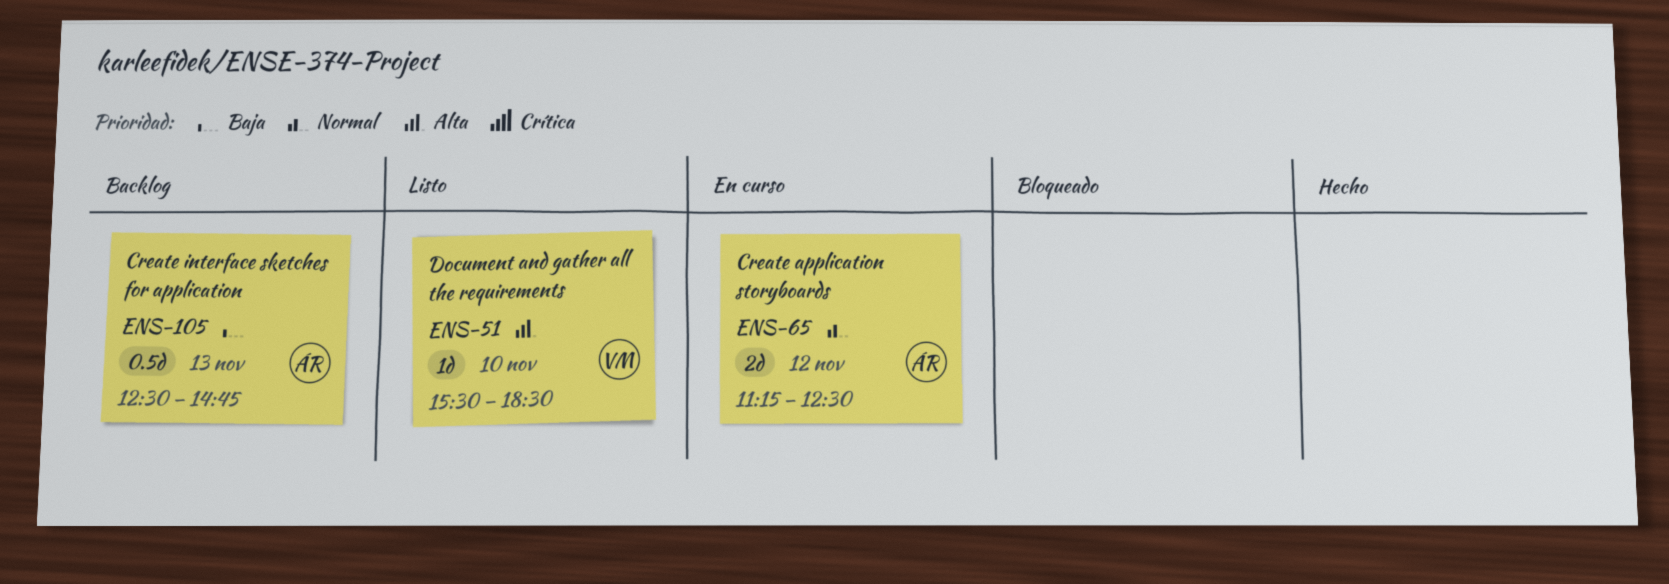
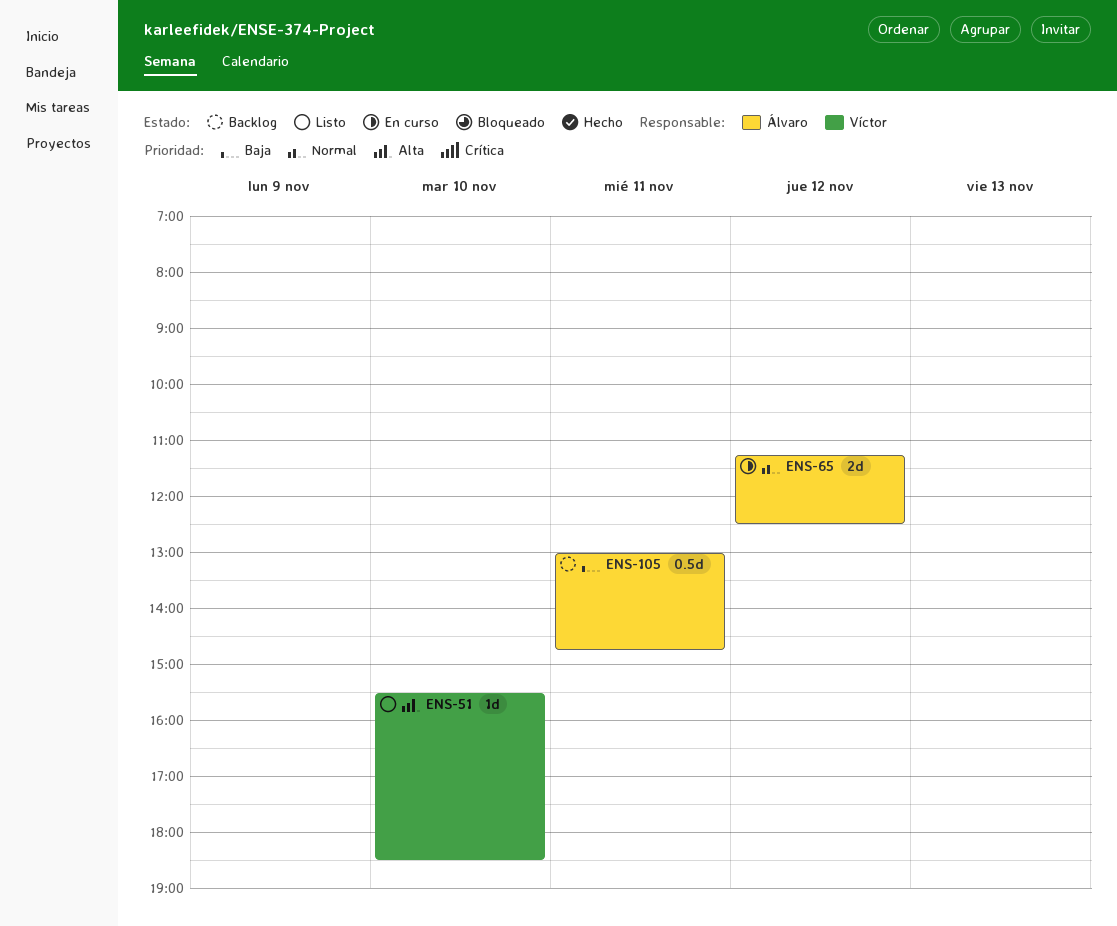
ENS-105, day: Nov 13 -> Nov 11
ENS-105, begins: 12:30 -> 13:00

